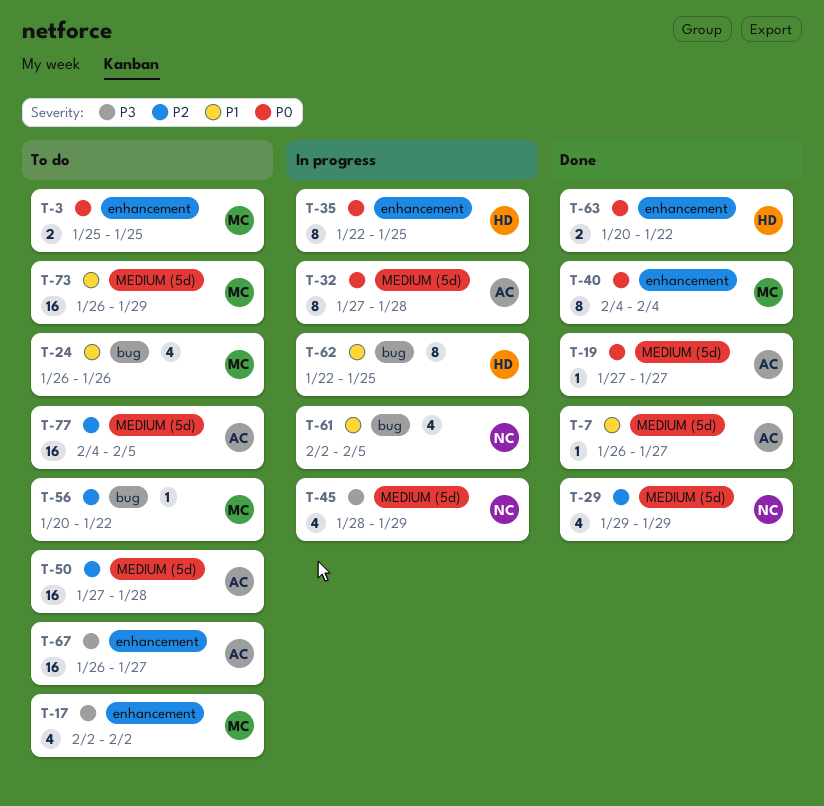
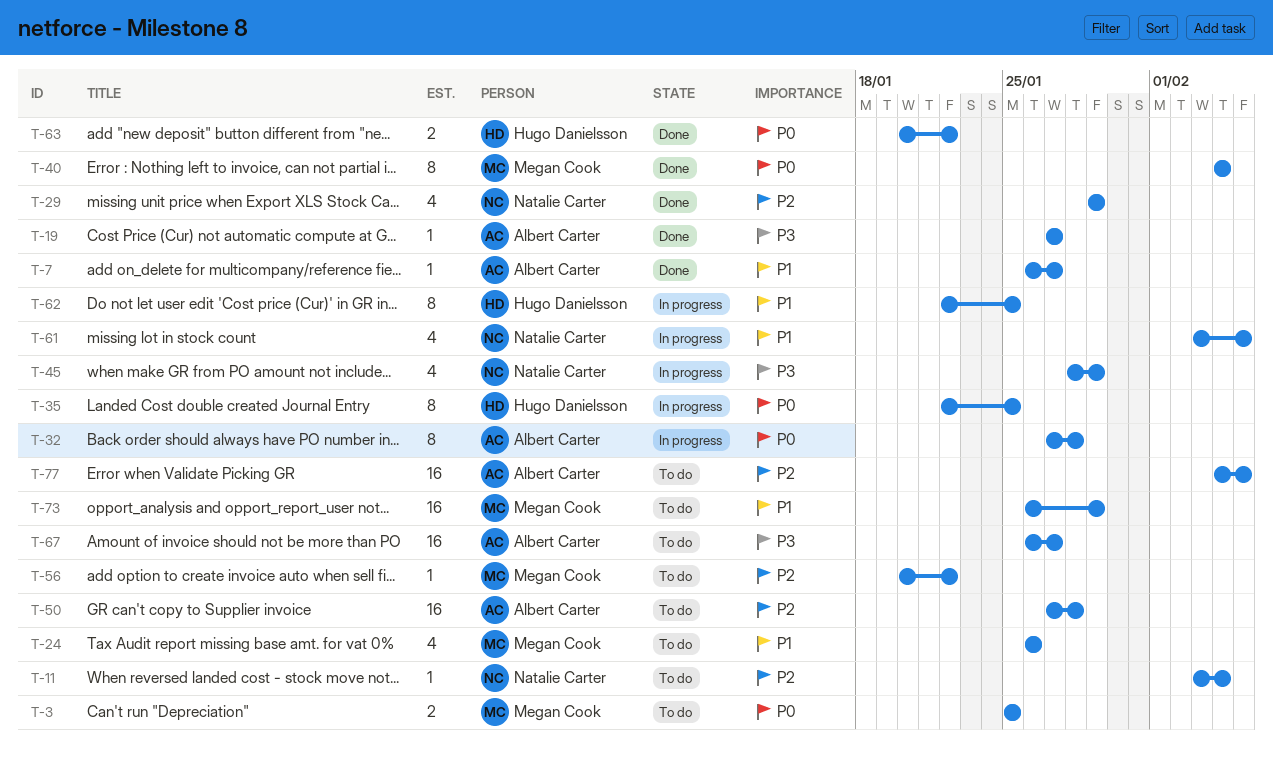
T-11: none -> present
T-17: present -> none
T-19, priority: P0 -> P3
T-61, start: Feb 2 -> Feb 3

